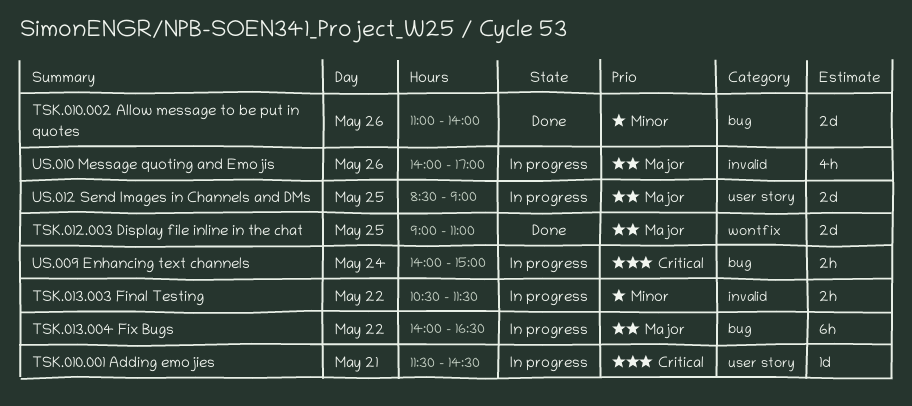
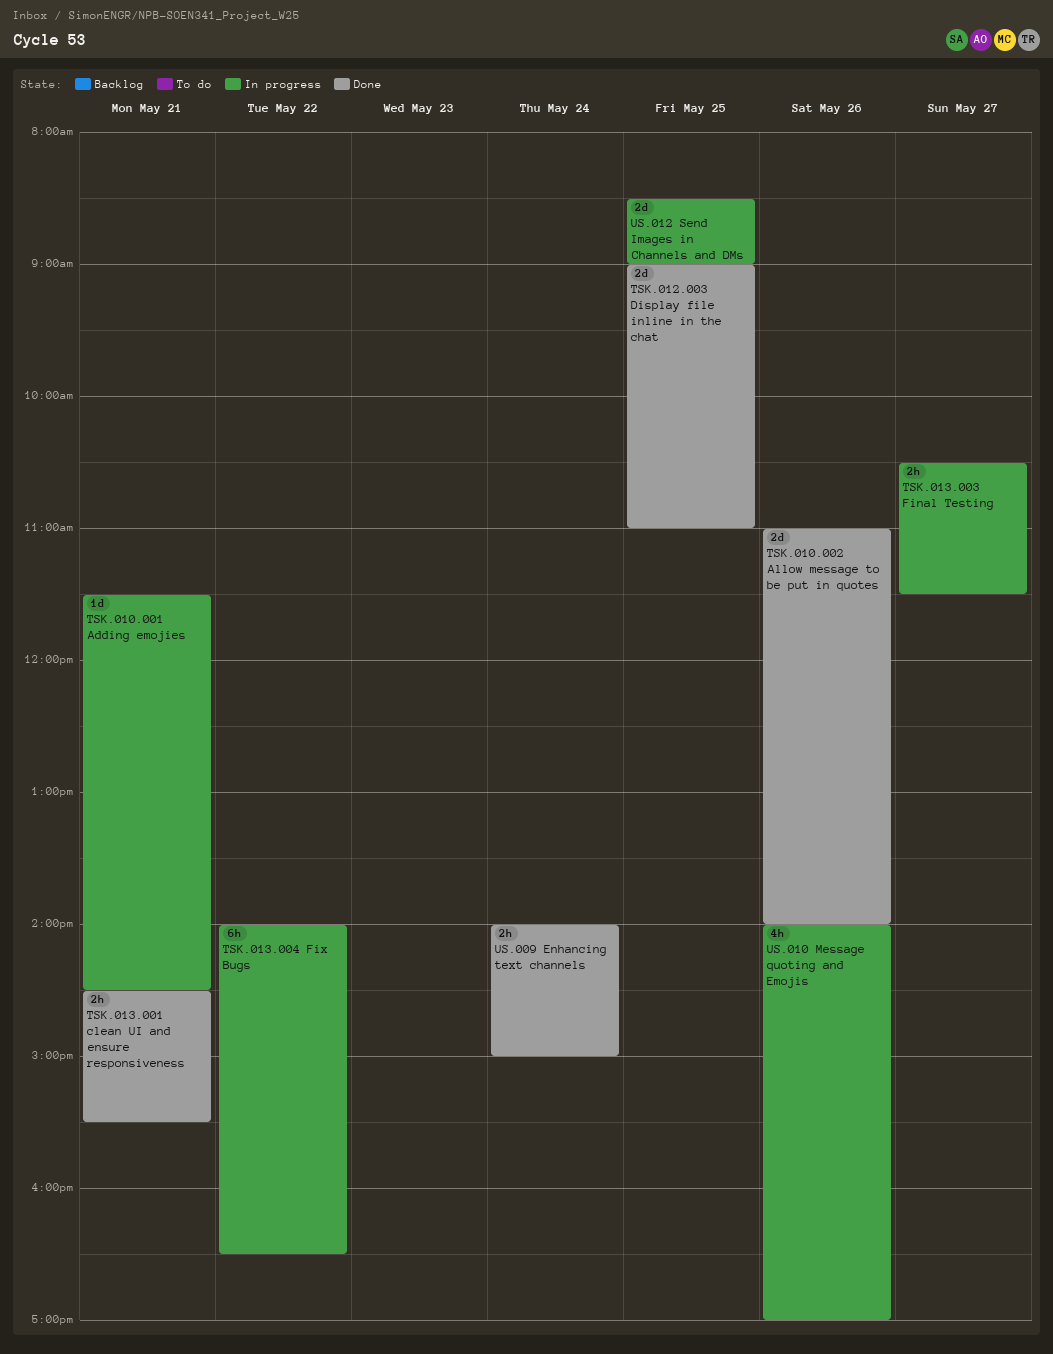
TSK.013.001 clean UI and ensure responsiveness: none -> present
TSK.013.003 Final Testing, day: May 22 -> May 27
US.009 Enhancing text channels, status: In progress -> Done

